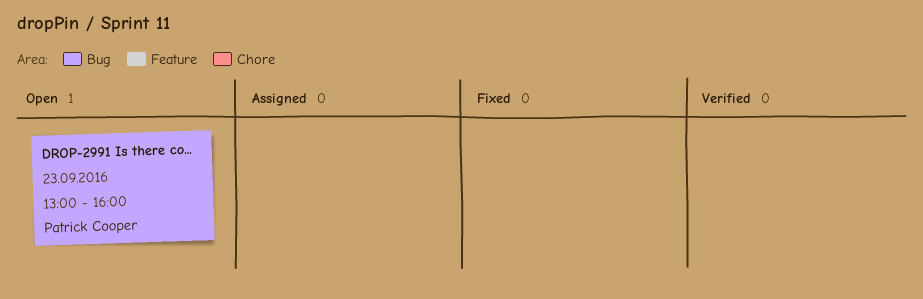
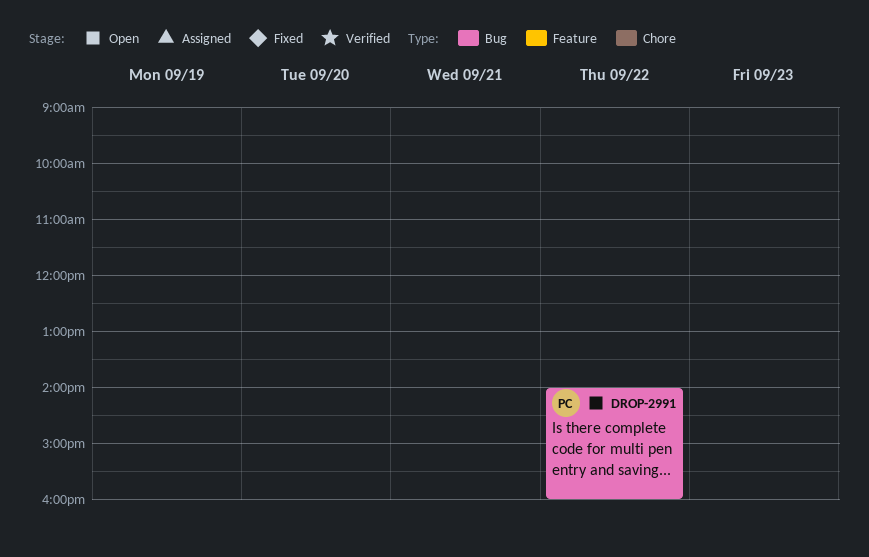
DROP-2991, day: Sep 23 -> Sep 22
DROP-2991, begins: 13:00 -> 14:00

